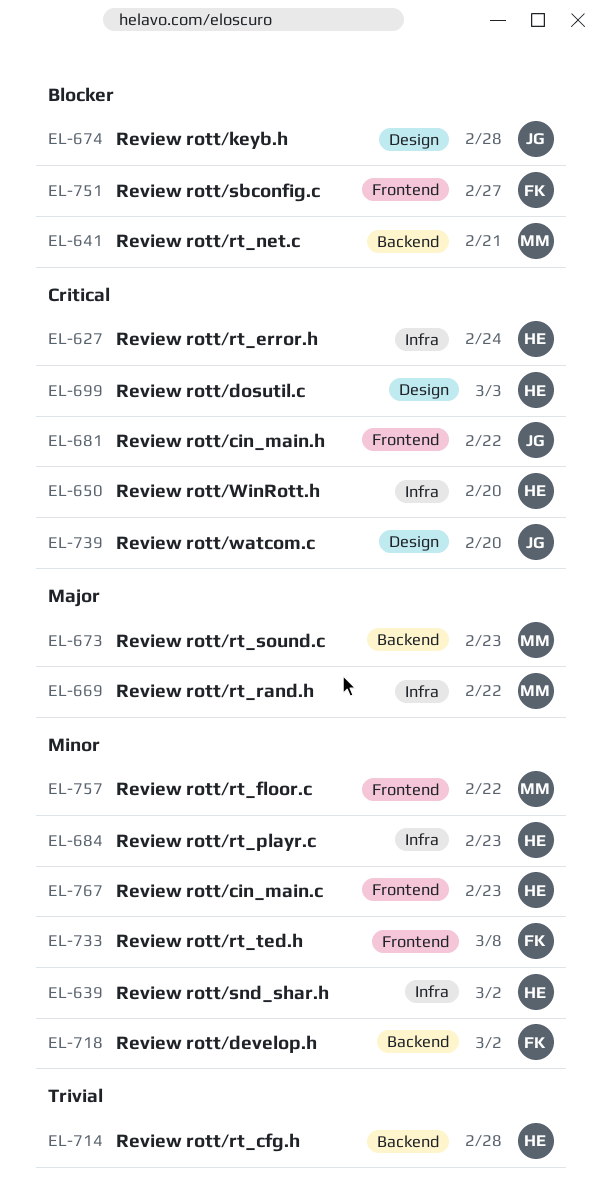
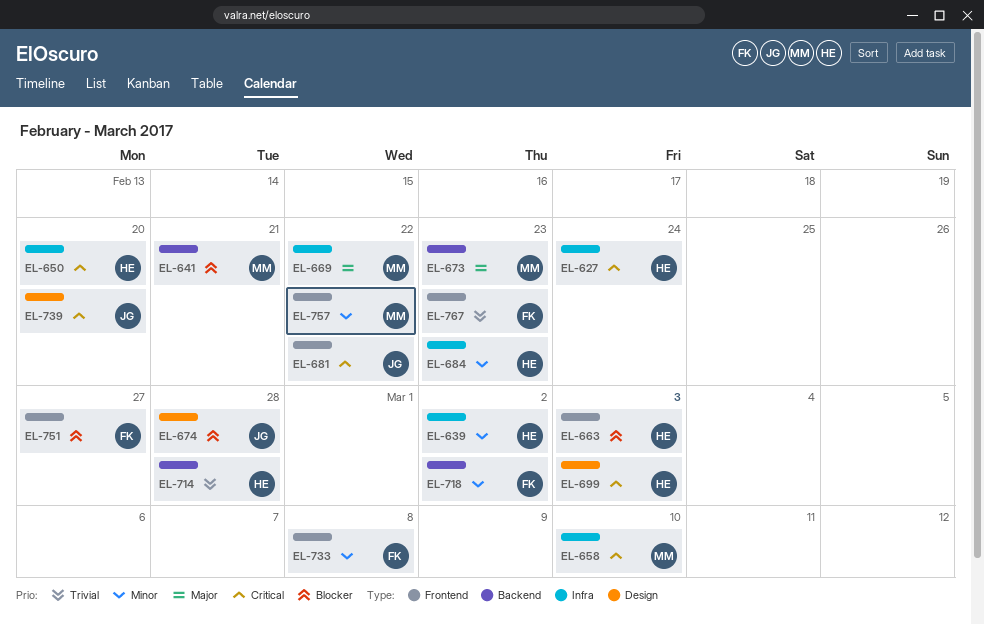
EL-658: none -> present
EL-663: none -> present
EL-767, owner: HE -> FK
EL-767, priority: Minor -> Trivial

